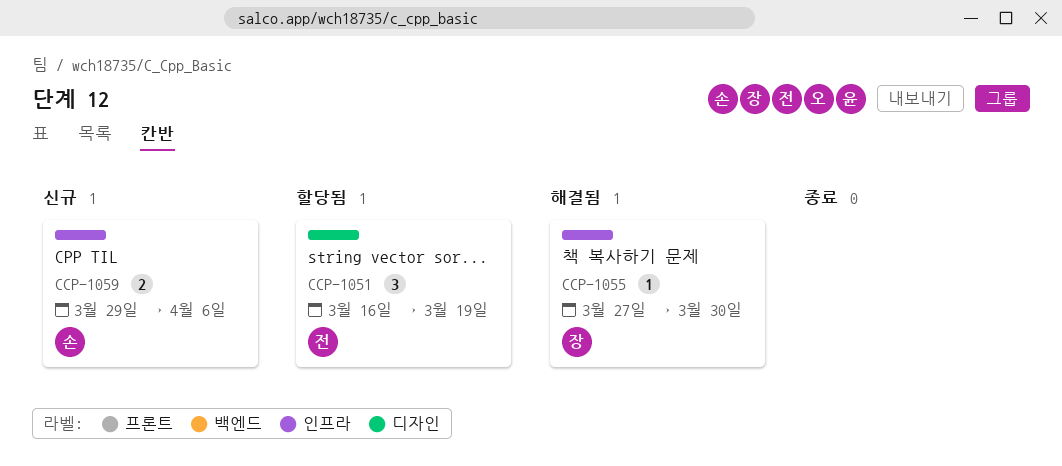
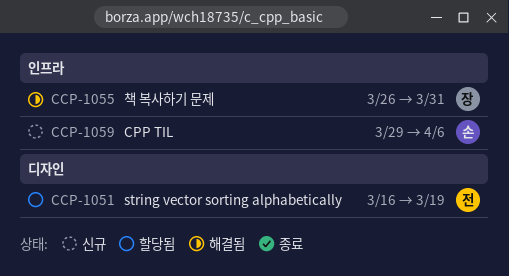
CCP-1055, start: Mar 27 -> Mar 26
CCP-1055, due: Mar 30 -> Mar 31

